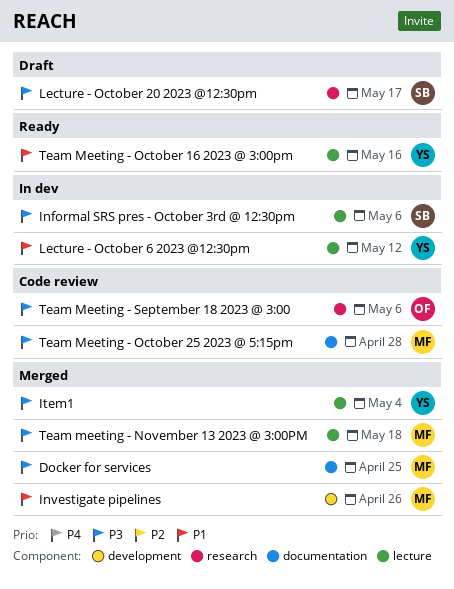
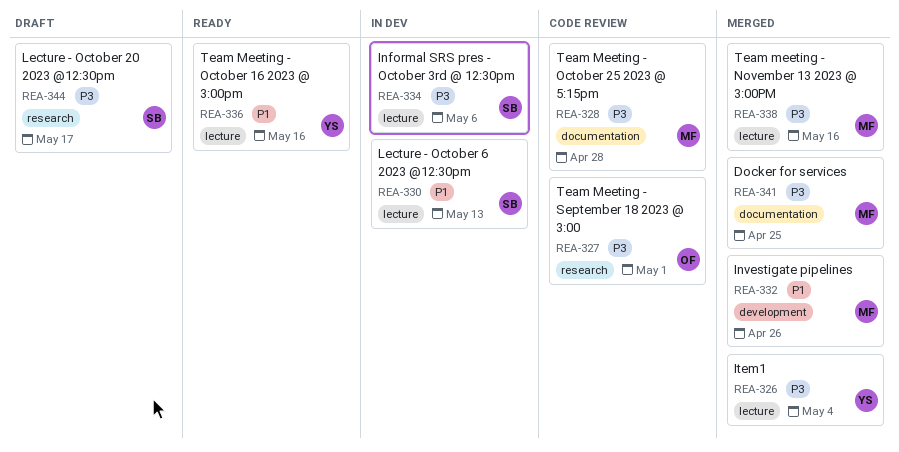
Lecture - October 6 2023 @12:30pm, owner: YS -> SB
Lecture - October 6 2023 @12:30pm, due: May 12 -> May 13
Team meeting - November 13 2023 @ 3:00PM, due: May 18 -> May 16
Team Meeting - September 18 2023 @ 3:00, due: May 6 -> May 1

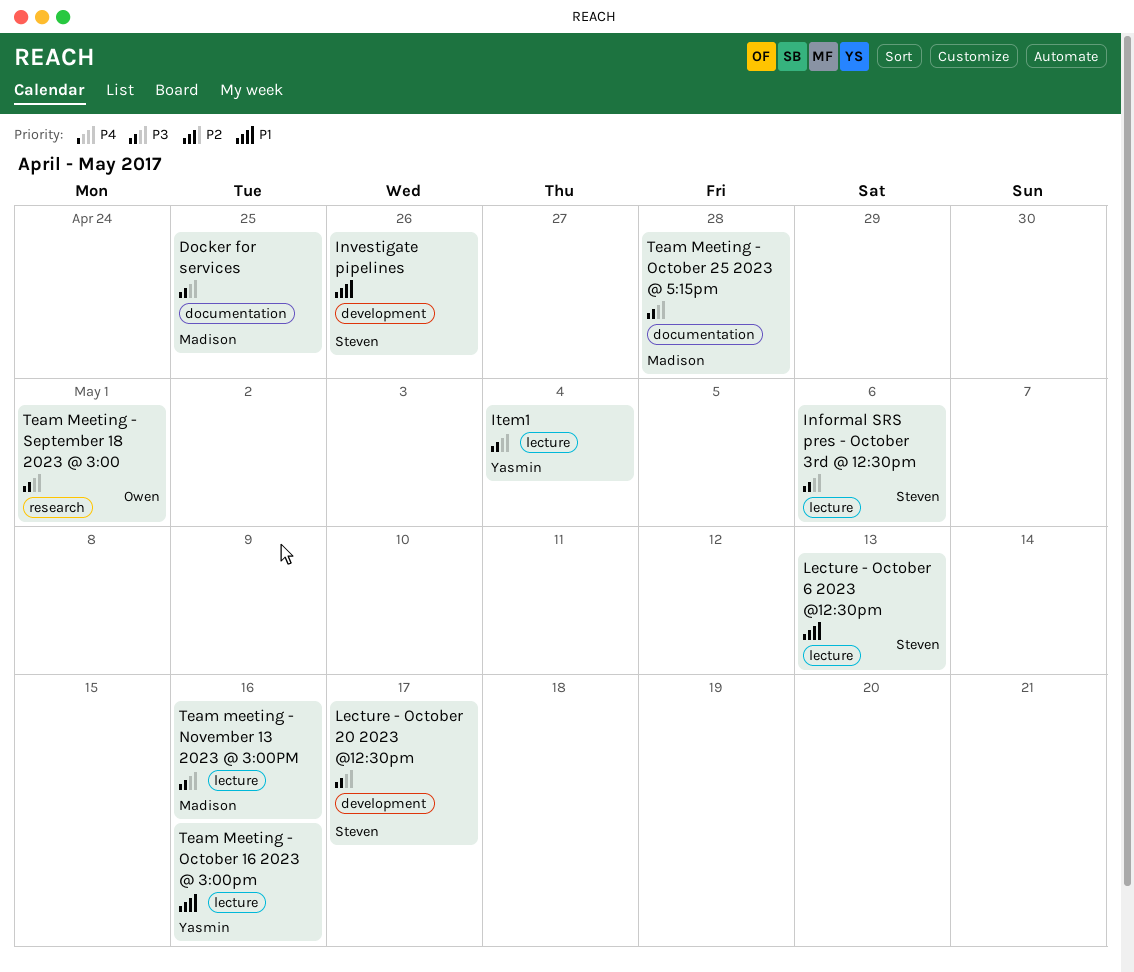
Investigate pipelines, owner: Madison -> Steven
Lecture - October 20 2023 @12:30pm, label: research -> development

